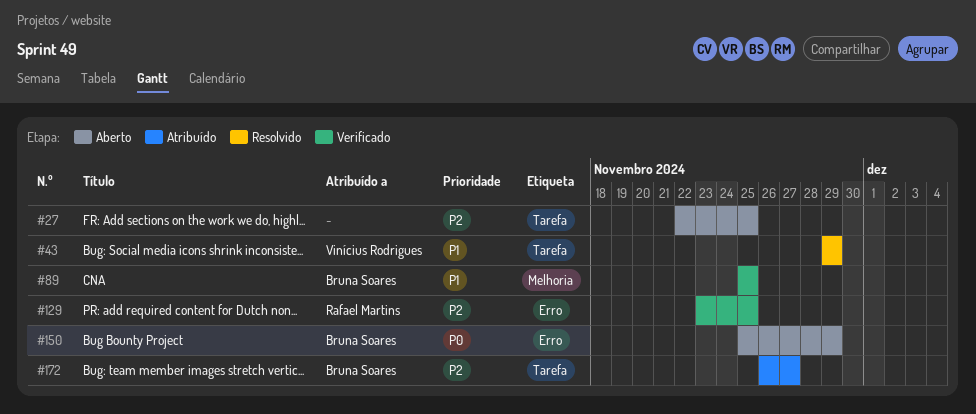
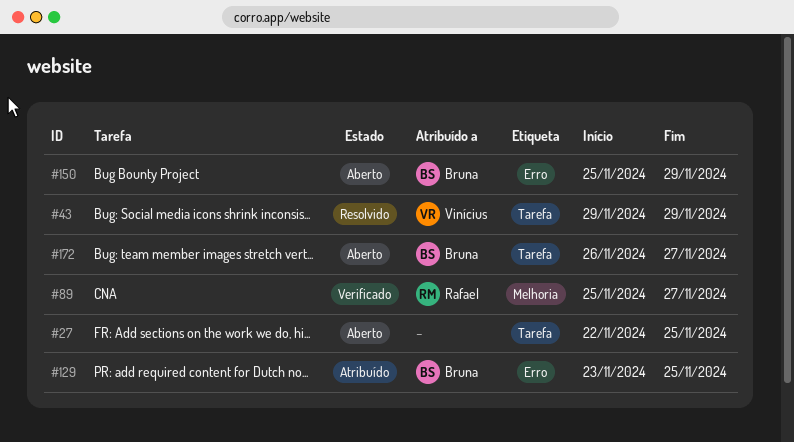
#89, owner: Bruna Soares -> Rafael Martins
#89, due: Nov 25 -> Nov 27
#129, status: Verificado -> Atribuído
#129, owner: Rafael Martins -> Bruna Soares
#172, status: Atribuído -> Aberto

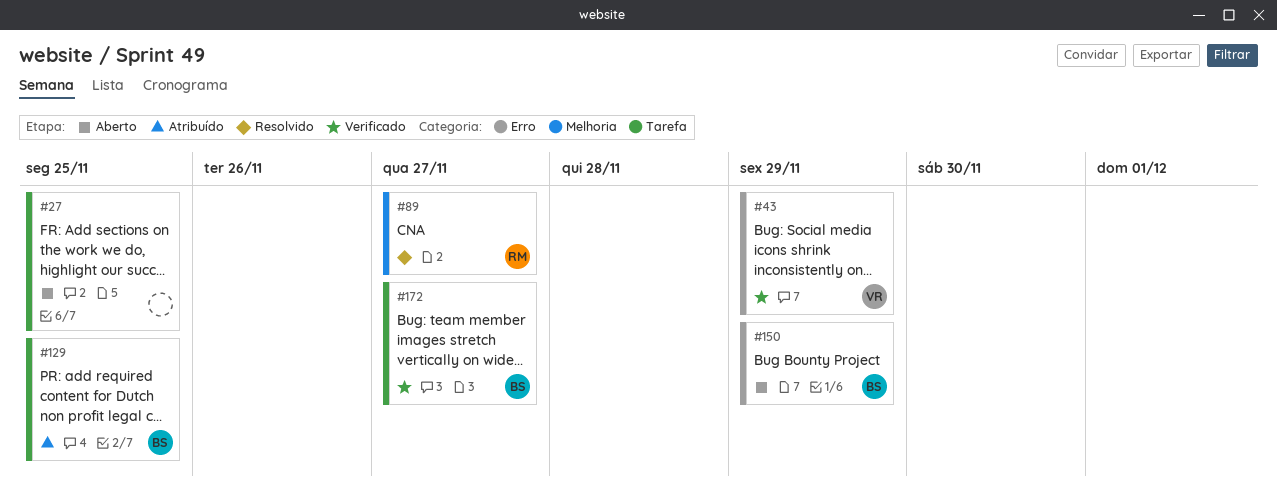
#43, status: Resolvido -> Verificado
#43, label: Tarefa -> Erro
#89, status: Verificado -> Resolvido
#129, label: Erro -> Tarefa
#172, status: Aberto -> Verificado

